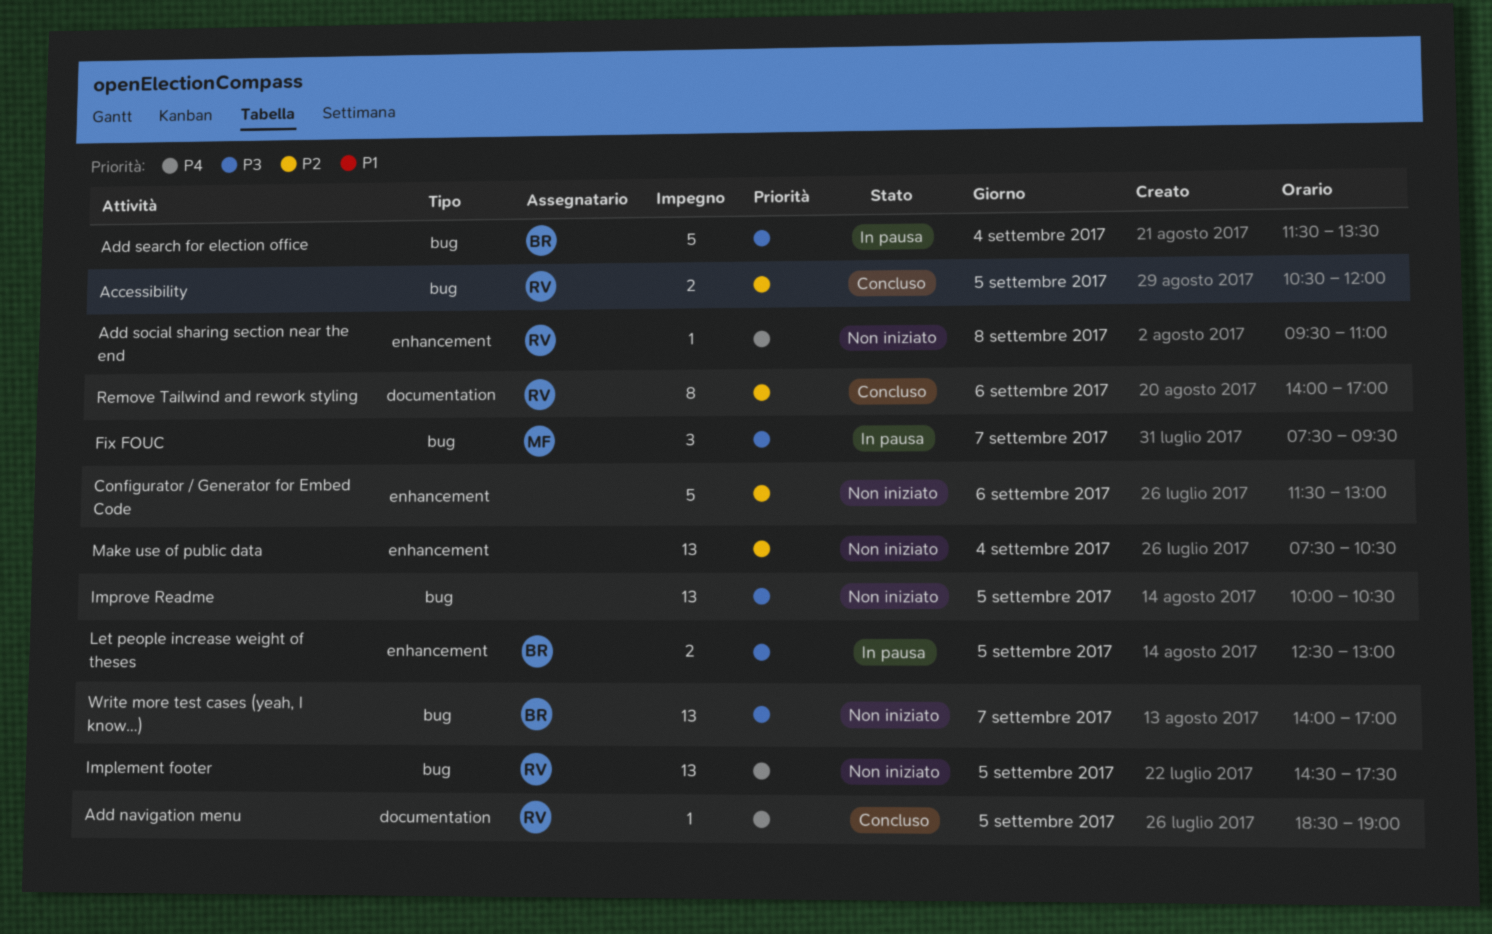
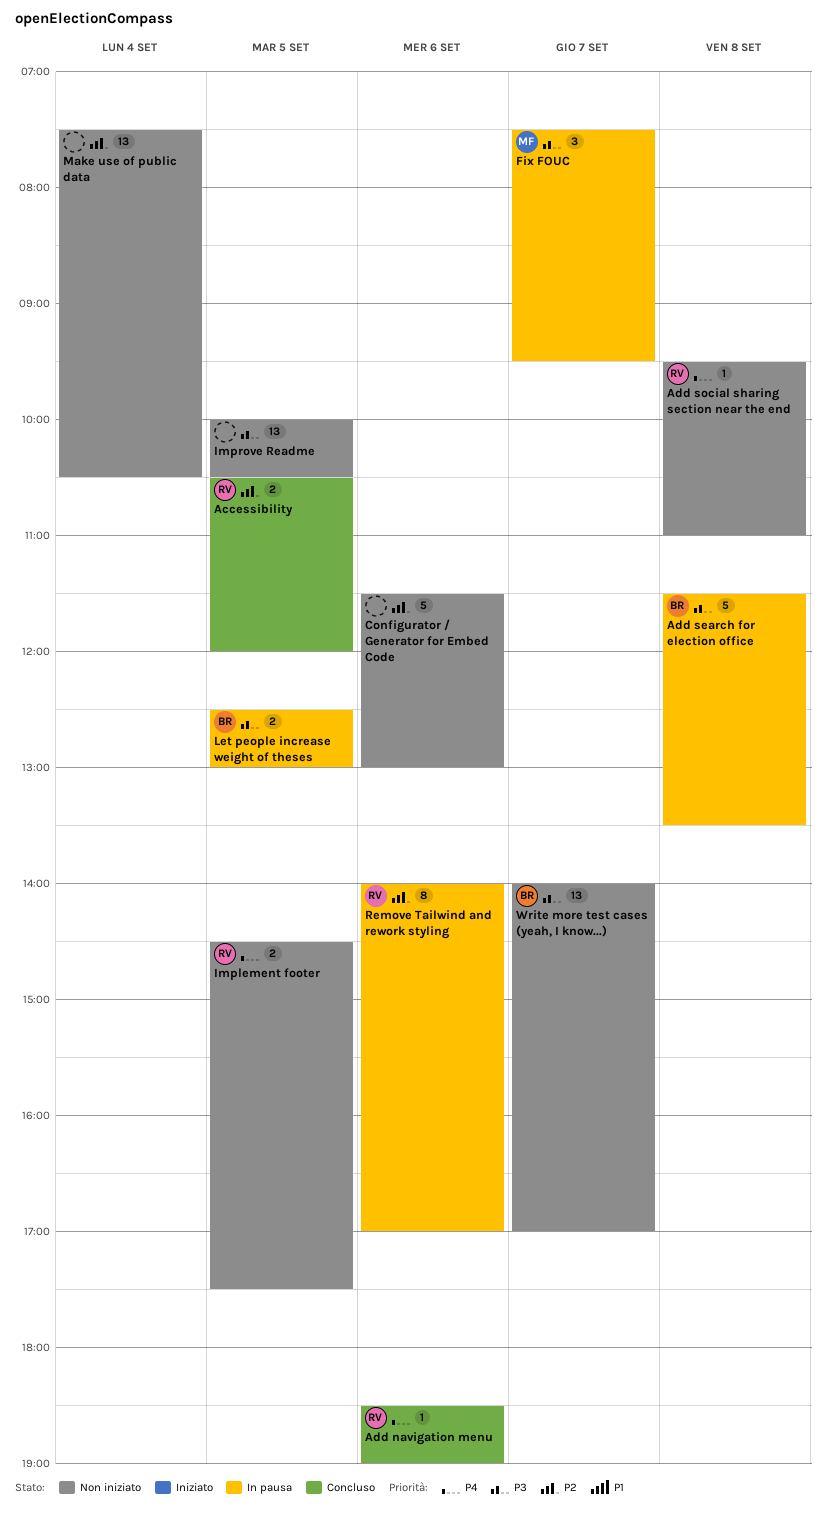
Add navigation menu, day: Sep 5 -> Sep 6
Add search for election office, day: Sep 4 -> Sep 8
Implement footer, estimate: 13 -> 2
Remove Tailwind and rework styling, status: Concluso -> In pausa

